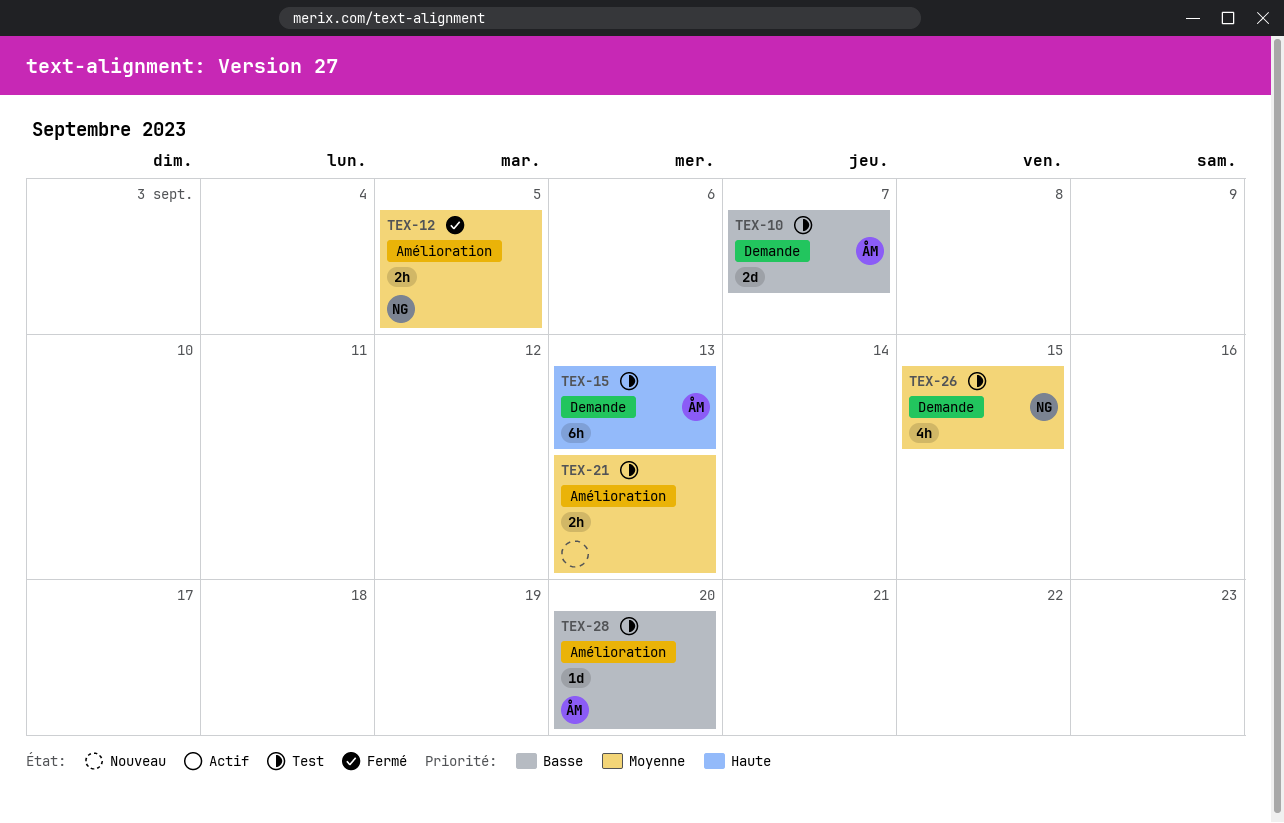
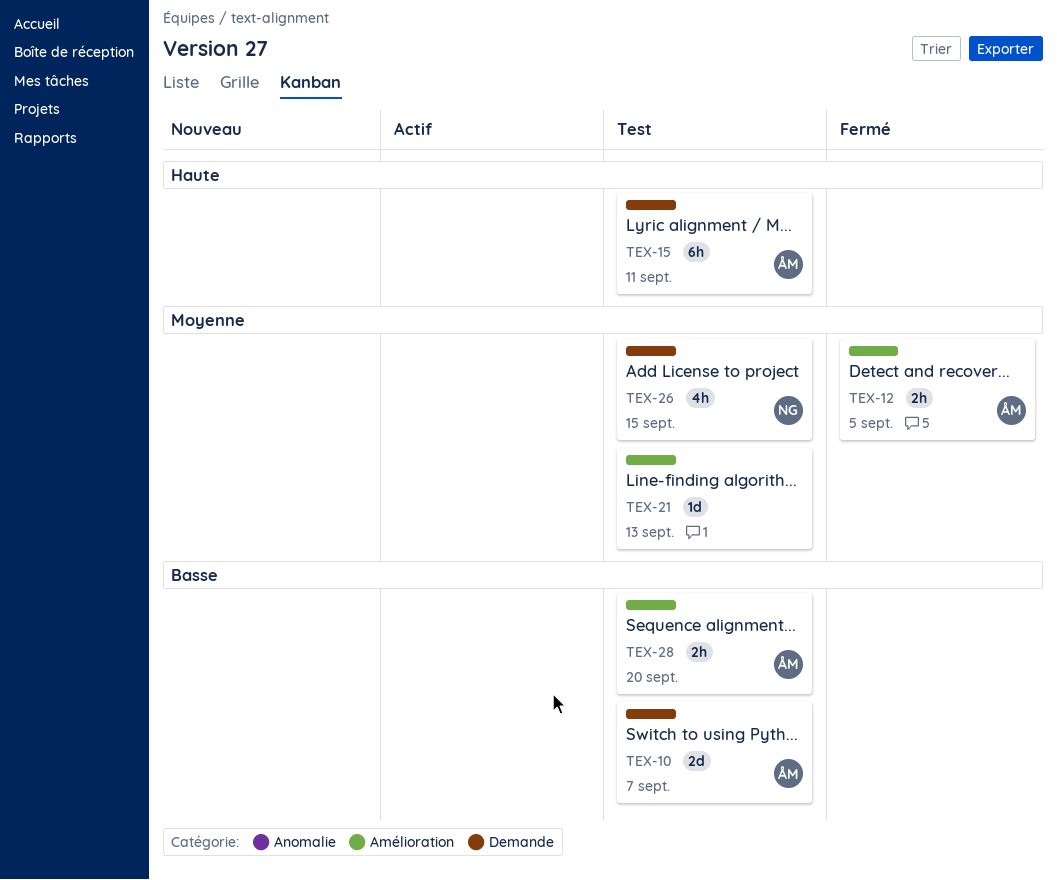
TEX-12, owner: NG -> ÅM
TEX-15, due: Sep 13 -> Sep 11
TEX-21, estimate: 2h -> 1d
TEX-28, estimate: 1d -> 2h

